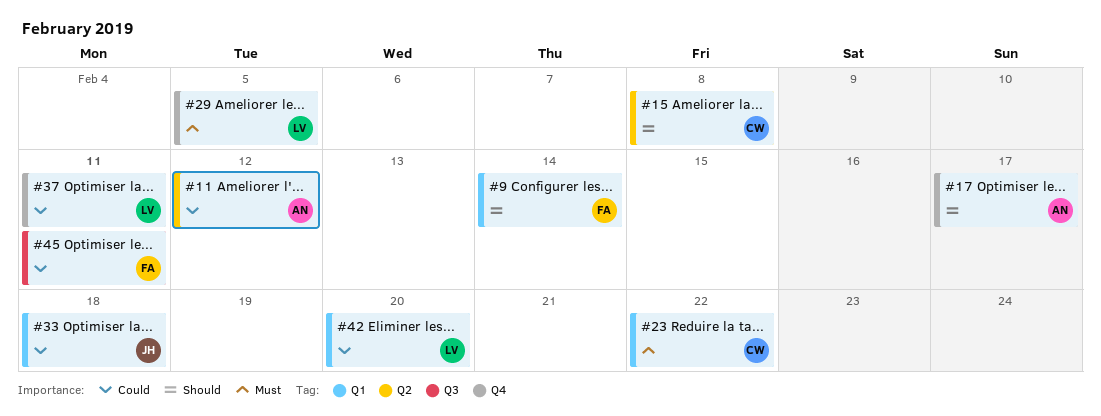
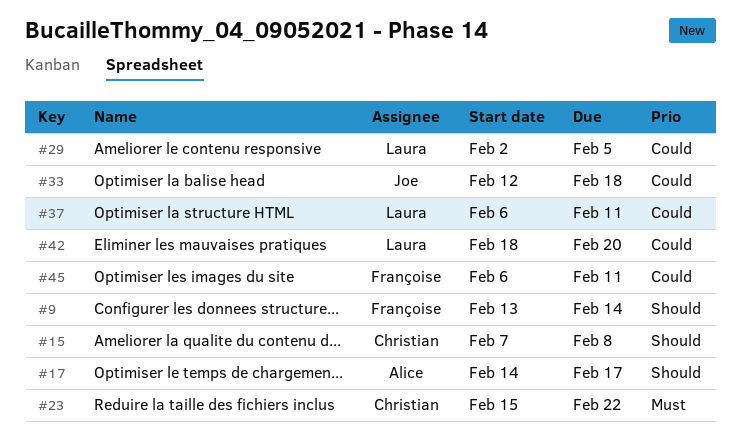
#11: present -> none
#29, priority: Must -> Could

